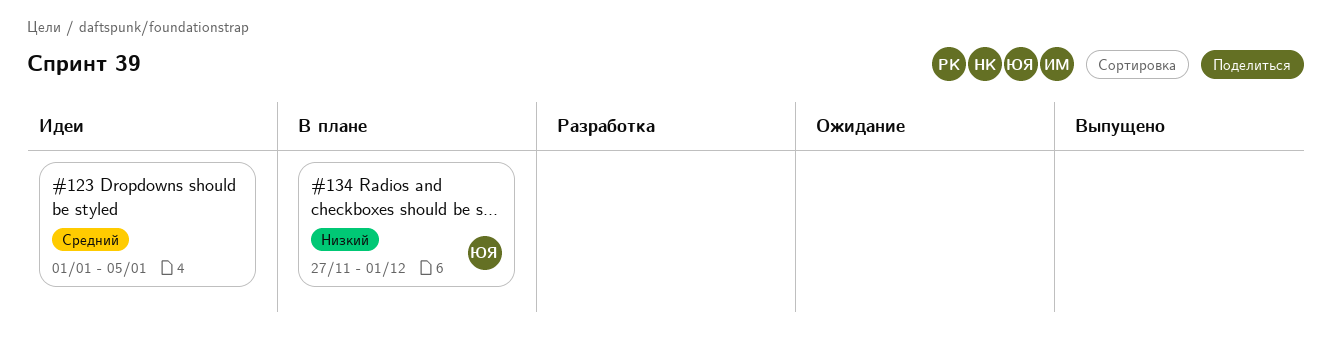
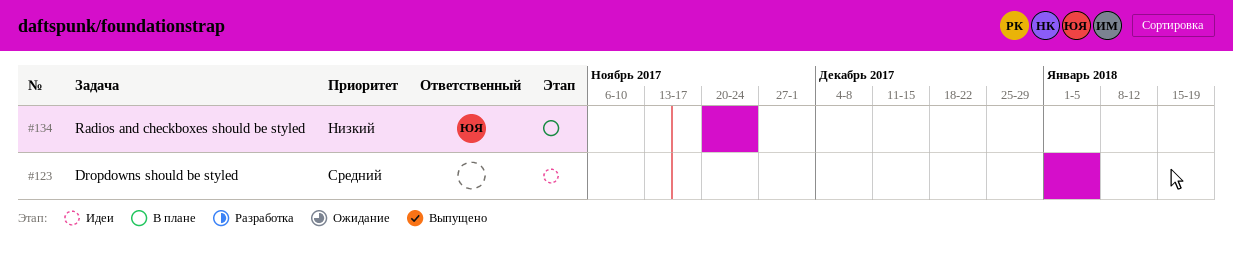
#134, start: Nov 27 -> Nov 20
#134, due: Dec 1 -> Nov 24

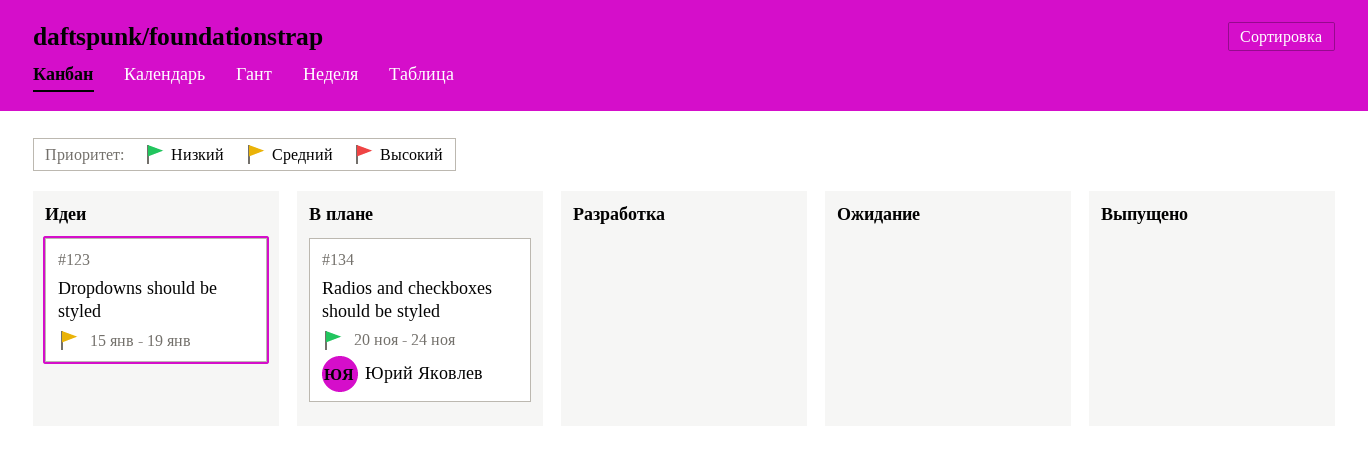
#123, start: Jan 1 -> Jan 15
#123, due: Jan 5 -> Jan 19

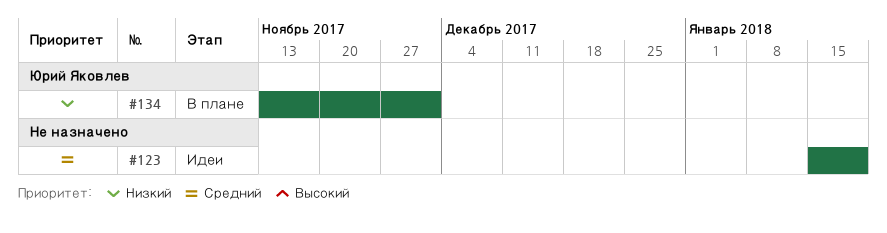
#134, start: Nov 20 -> Nov 13
#134, due: Nov 24 -> Dec 1

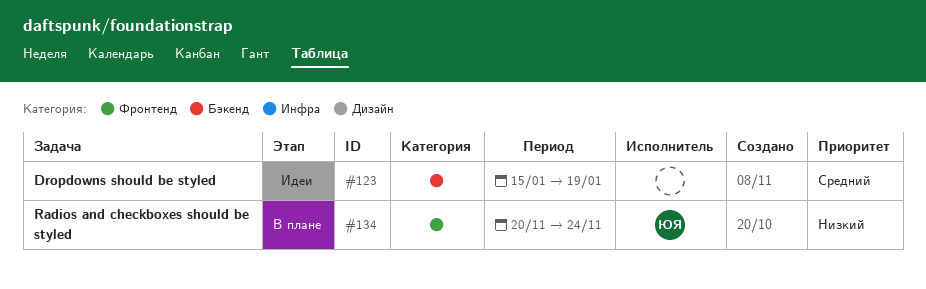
#134, start: Nov 13 -> Nov 20
#134, due: Dec 1 -> Nov 24

